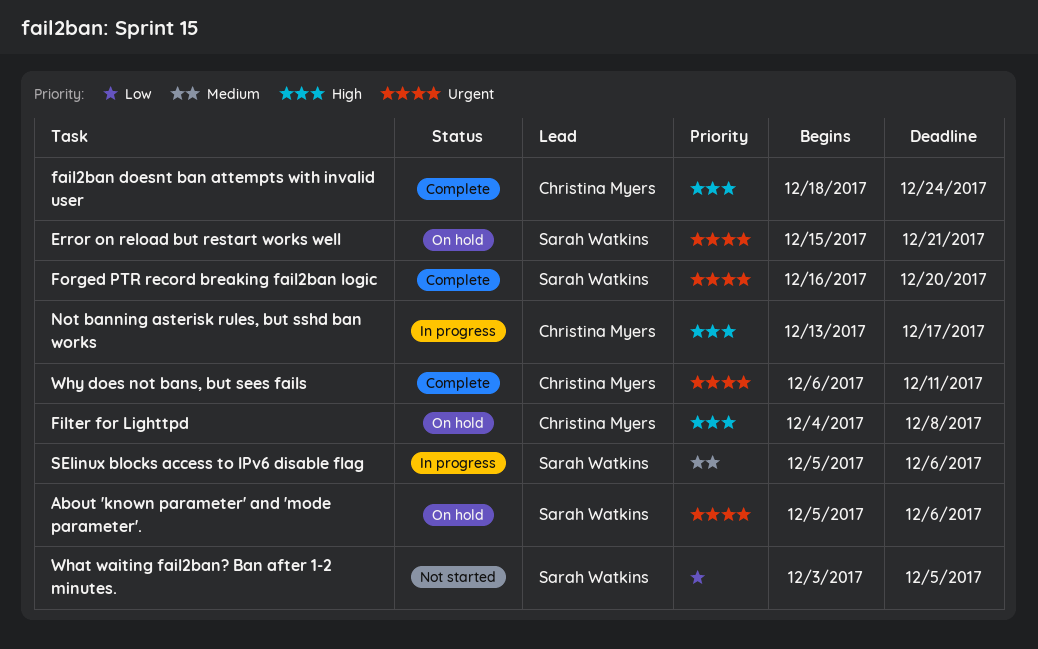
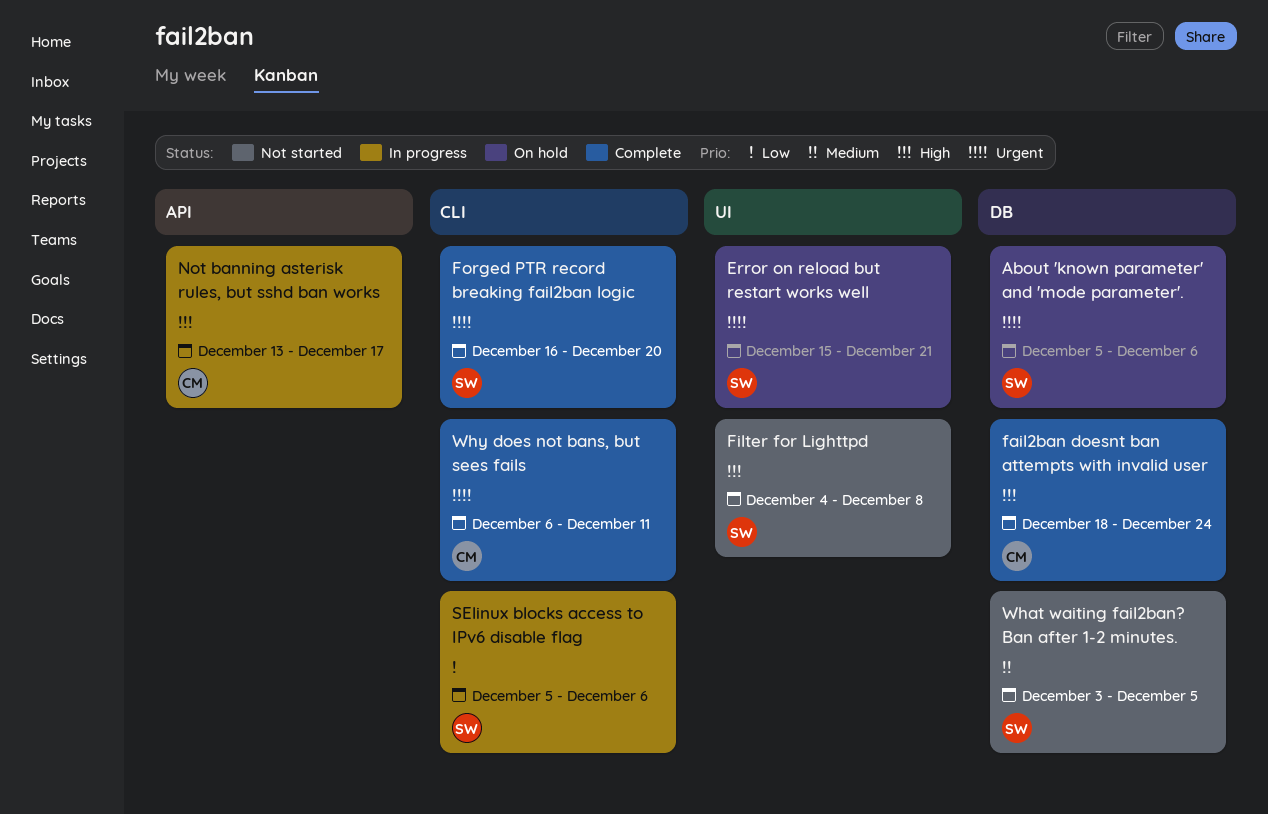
Filter for Lighttpd, status: On hold -> Not started
Filter for Lighttpd, owner: Christina Myers -> Sarah Watkins
SElinux blocks access to IPv6 disable flag, priority: Medium -> Low
What waiting fail2ban? Ban after 1-2 minutes., priority: Low -> Medium

